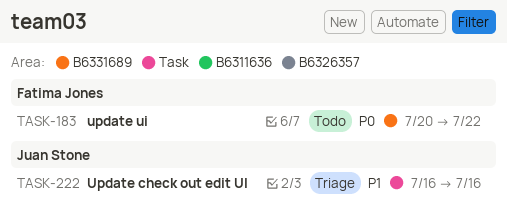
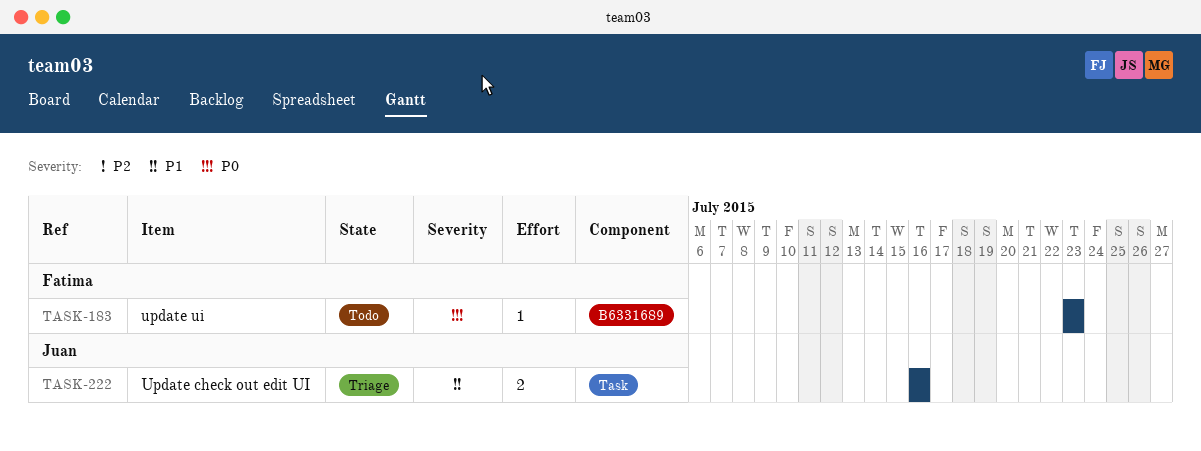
TASK-183, start: Jul 20 -> Jul 23
TASK-183, due: Jul 22 -> Jul 23

